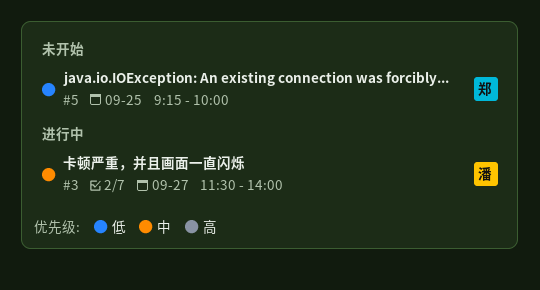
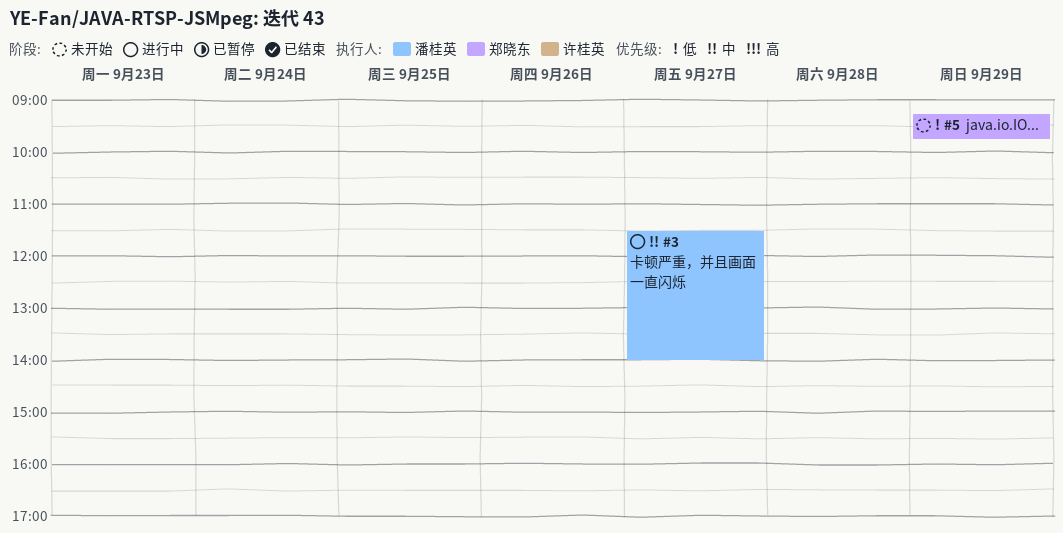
#5, day: Sep 25 -> Sep 29
#5, ends: 10:00 -> 09:45

